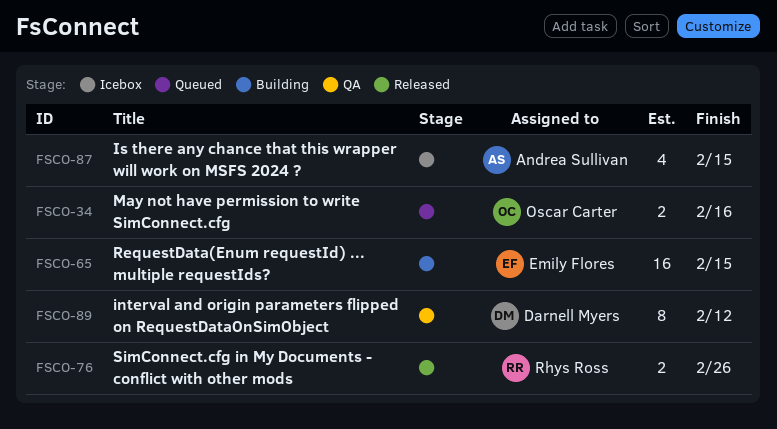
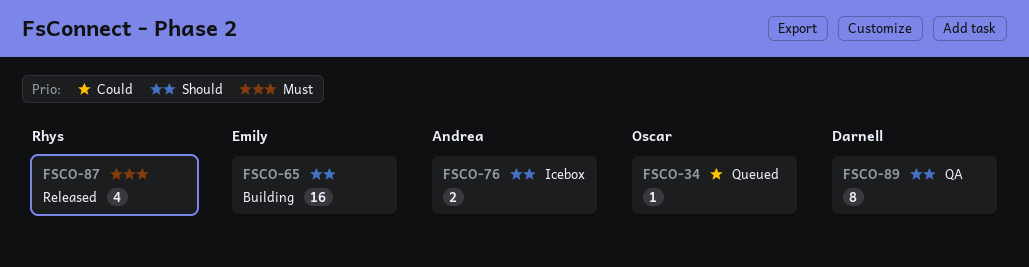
FSCO-34, estimate: 2 -> 1
FSCO-76, status: Released -> Icebox
FSCO-76, owner: Rhys Ross -> Andrea Sullivan
FSCO-87, status: Icebox -> Released
FSCO-87, owner: Andrea Sullivan -> Rhys Ross

